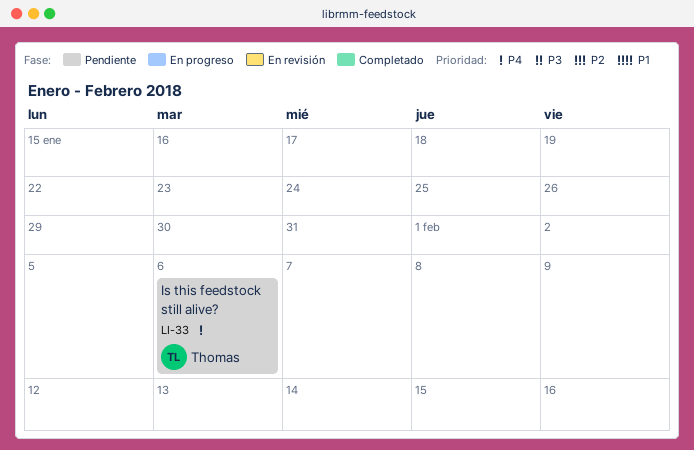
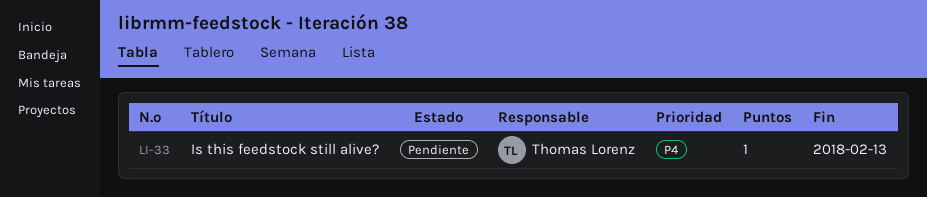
LI-33, due: Feb 6 -> Feb 13

